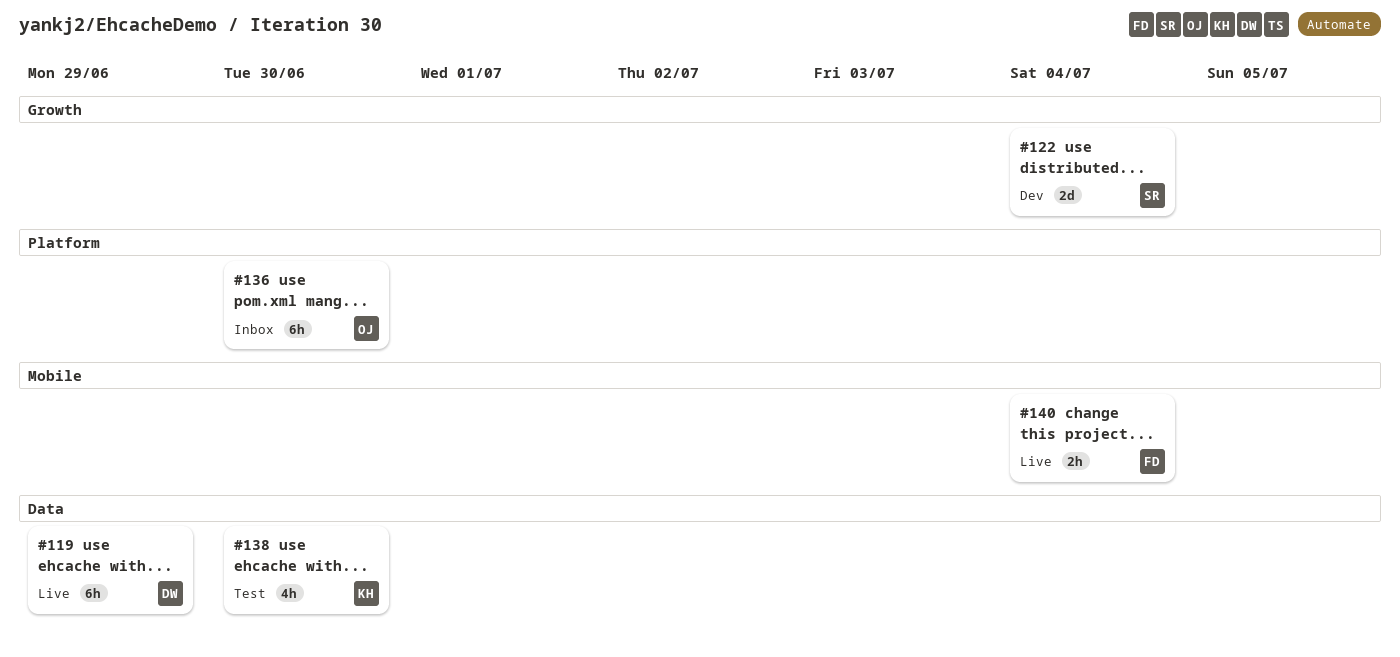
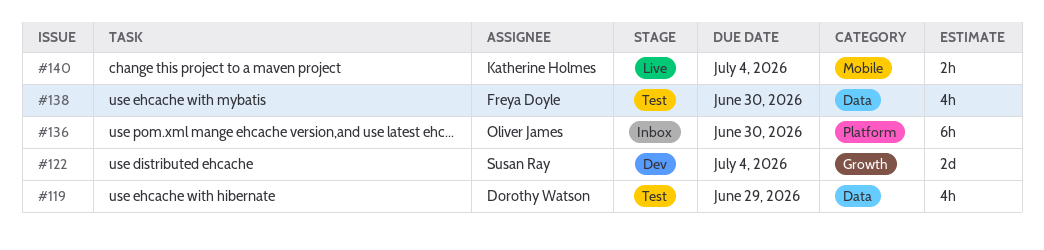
#119, status: Live -> Test
#119, estimate: 6h -> 4h
#138, owner: Katherine Holmes -> Freya Doyle
#140, owner: Freya Doyle -> Katherine Holmes

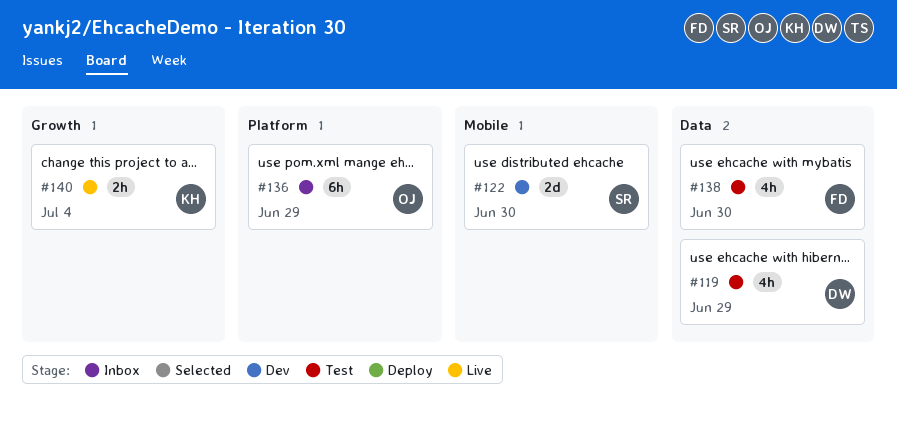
#122, label: Growth -> Mobile
#122, due: Jul 4 -> Jun 30
#136, due: Jun 30 -> Jun 29
#140, label: Mobile -> Growth

